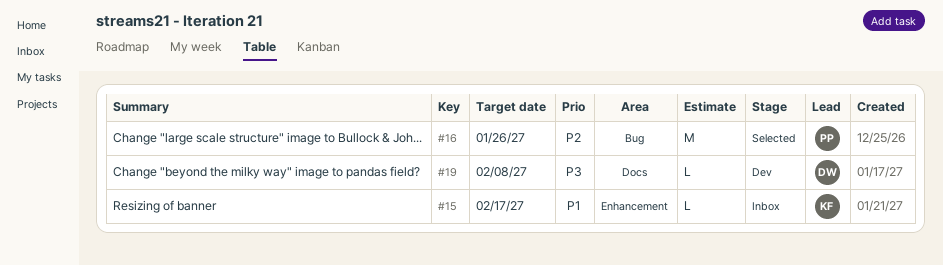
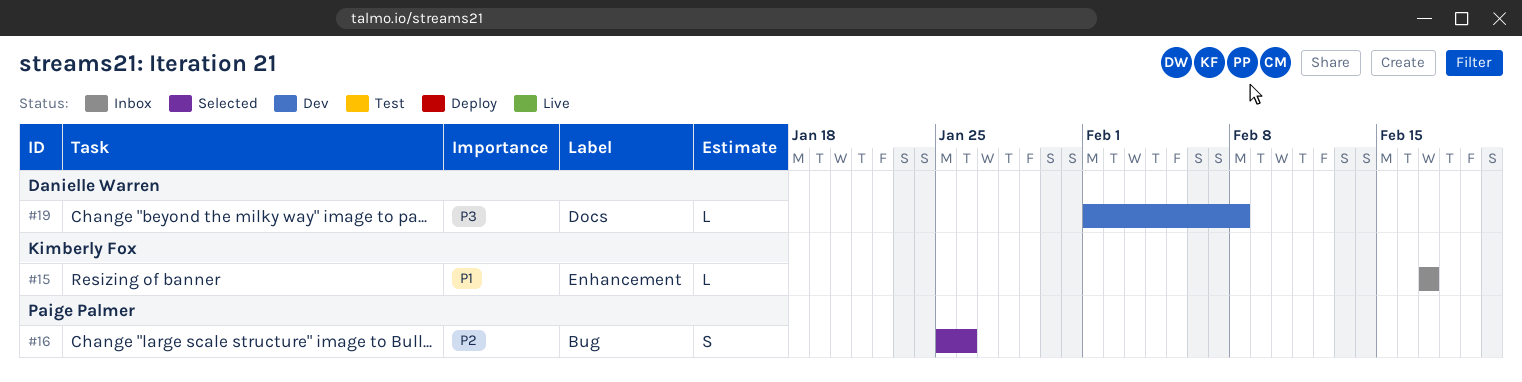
#16, estimate: M -> S

